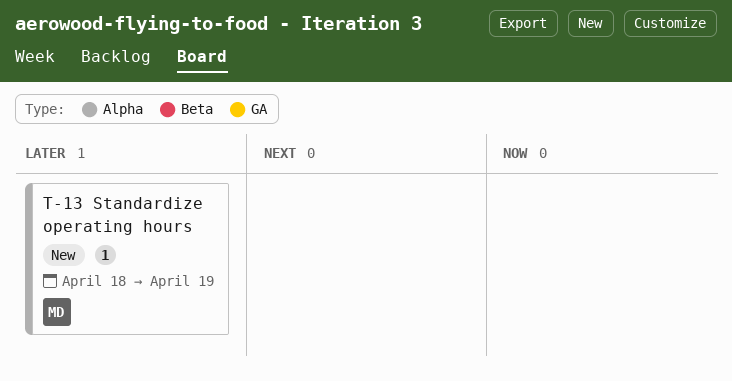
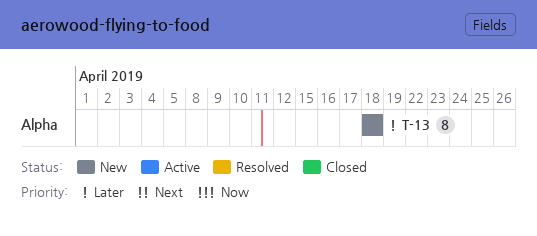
T-13, estimate: 1 -> 8
T-13, due: Apr 19 -> Apr 18

